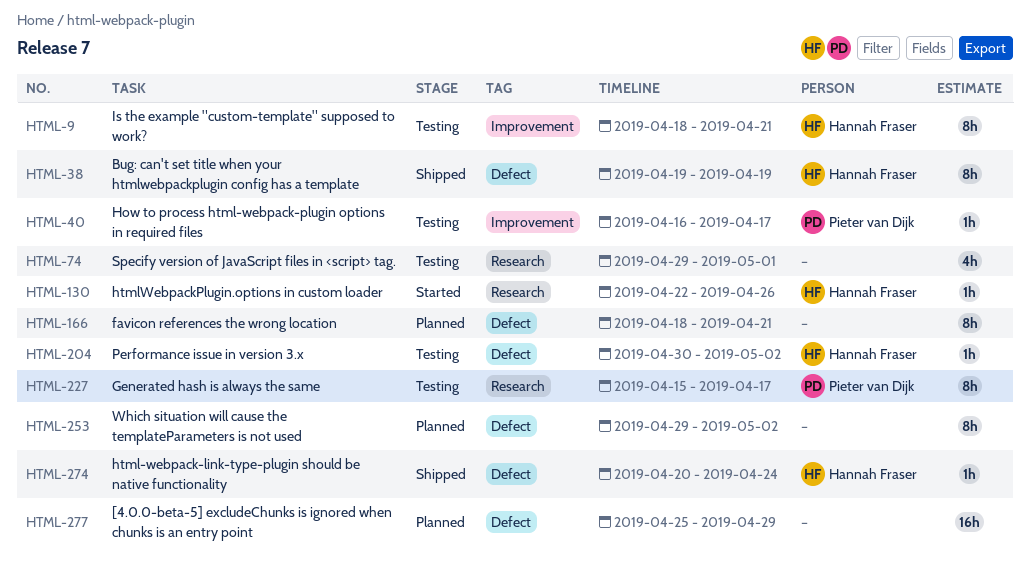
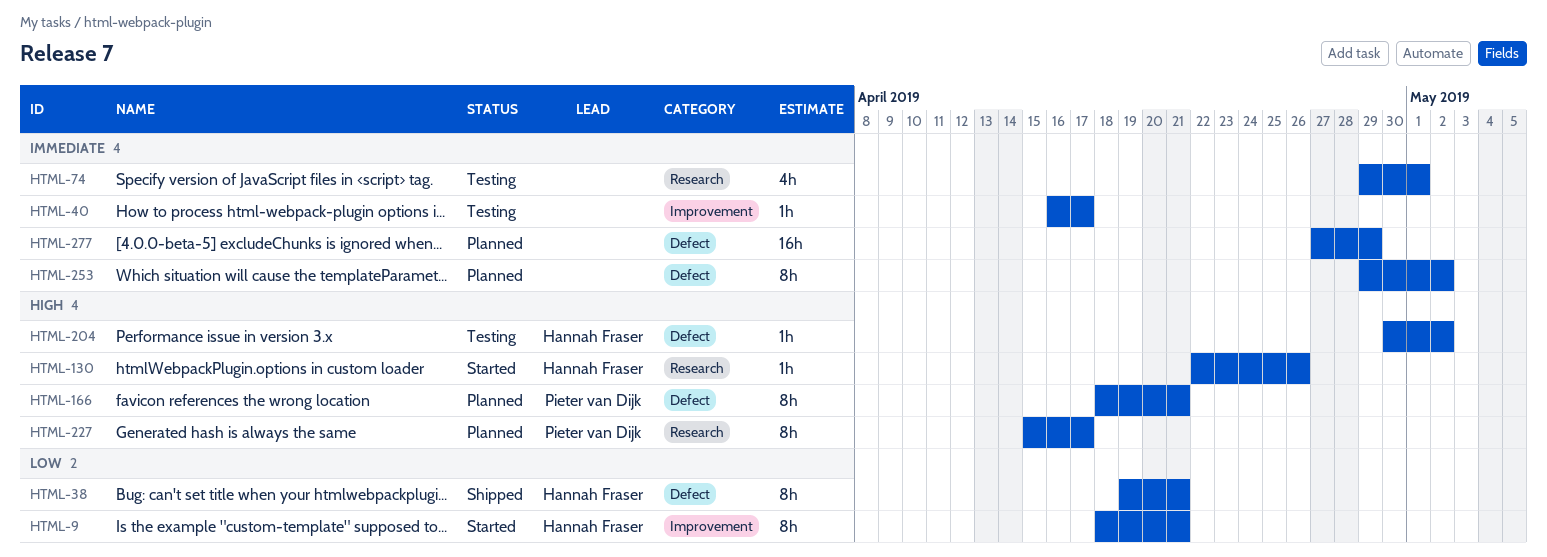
HTML-9, status: Testing -> Started
HTML-38, due: Apr 19 -> Apr 21
HTML-40, owner: Pieter van Dijk -> none
HTML-166, owner: none -> Pieter van Dijk
HTML-227, status: Testing -> Planned
HTML-274: present -> none
HTML-277, start: Apr 25 -> Apr 27

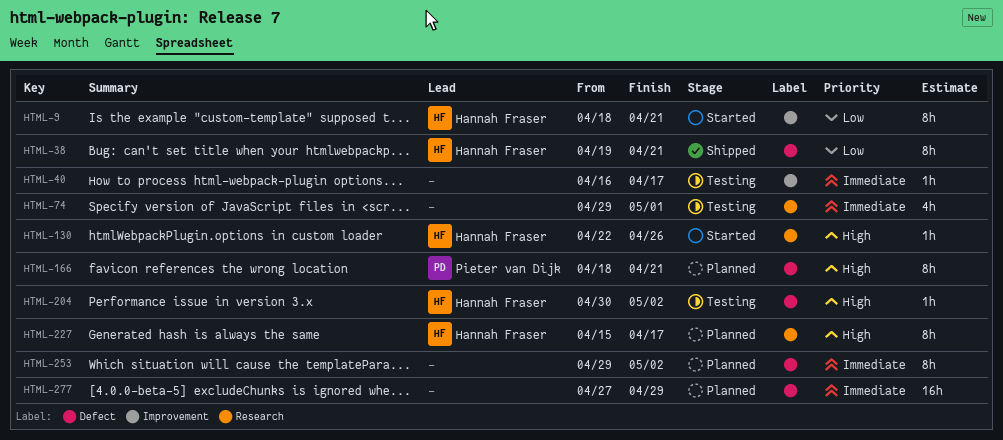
HTML-227, owner: Pieter van Dijk -> Hannah Fraser

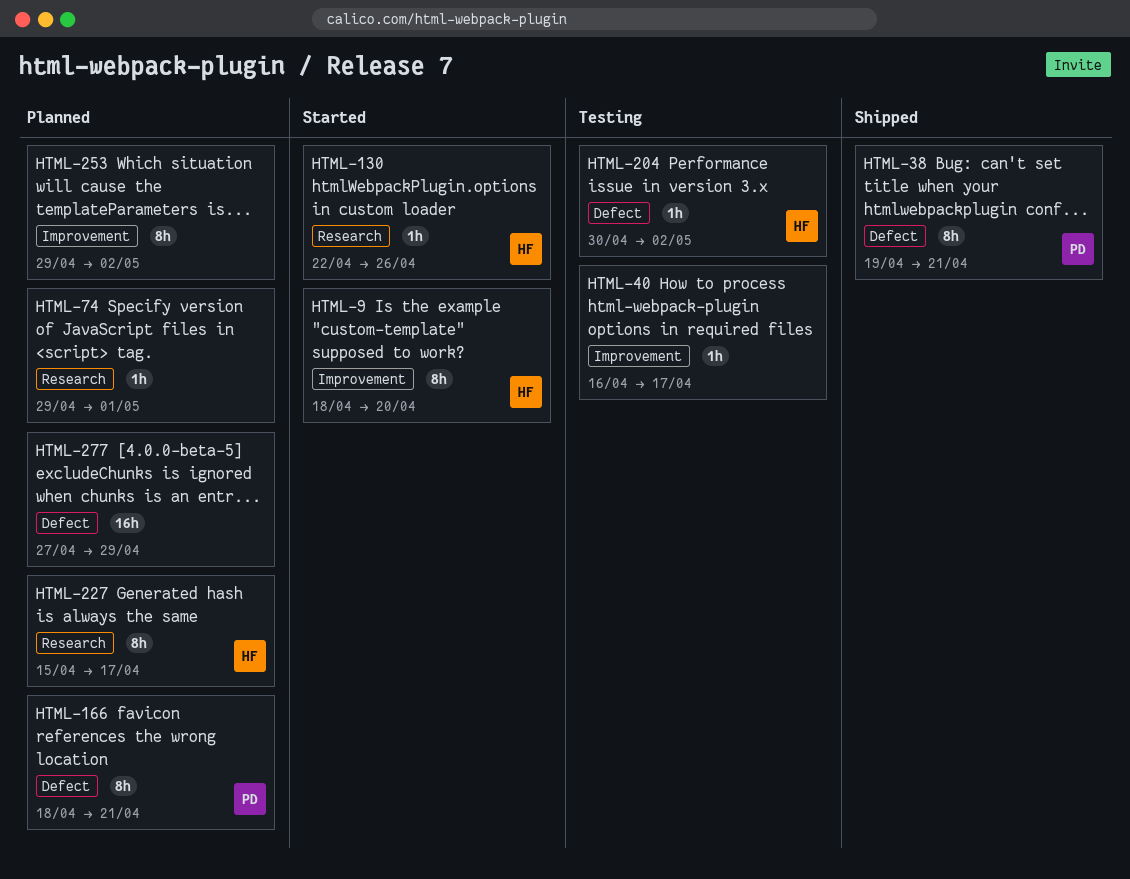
HTML-9, due: Apr 21 -> Apr 20
HTML-38, owner: Hannah Fraser -> Pieter van Dijk
HTML-74, status: Testing -> Planned
HTML-74, estimate: 4h -> 1h
HTML-253, label: Defect -> Improvement

